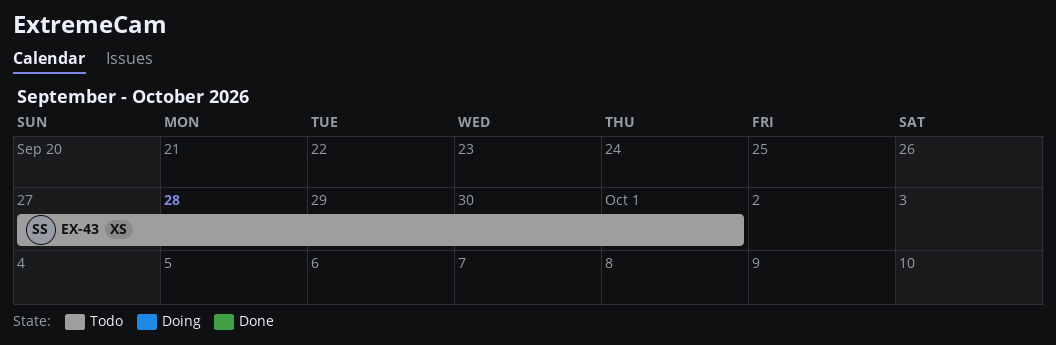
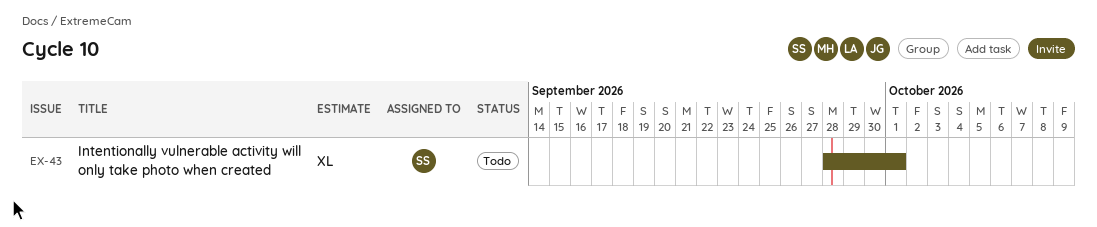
EX-43, estimate: XS -> XL
EX-43, start: Sep 27 -> Sep 28

